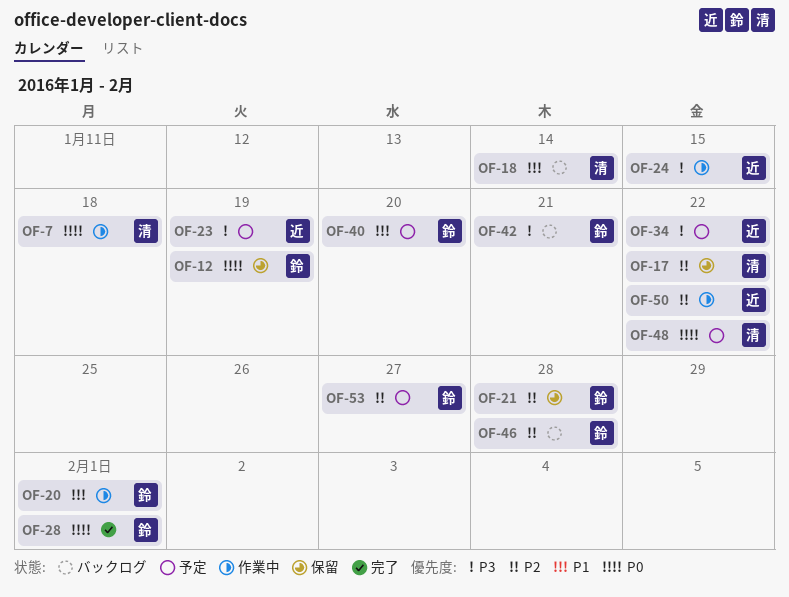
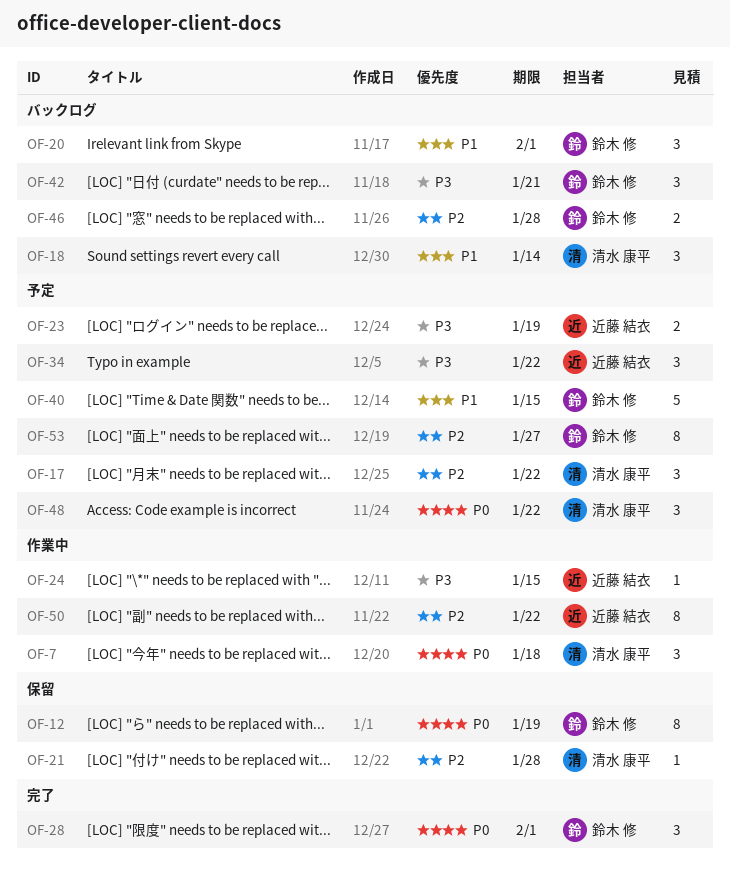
OF-17, status: 保留 -> 予定
OF-20, status: 作業中 -> バックログ
OF-21, owner: 鈴木 修 -> 清水 康平
OF-40, due: Jan 20 -> Jan 15

